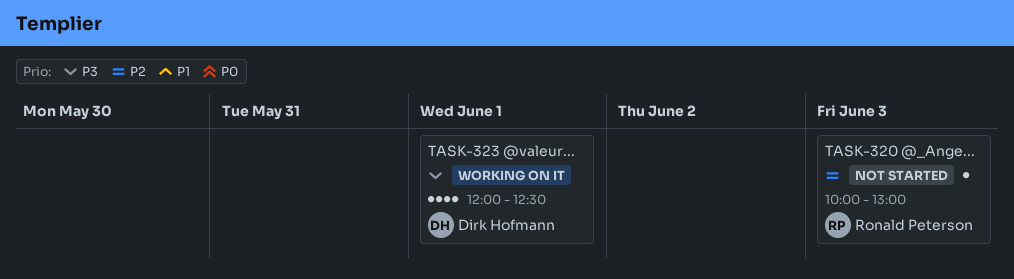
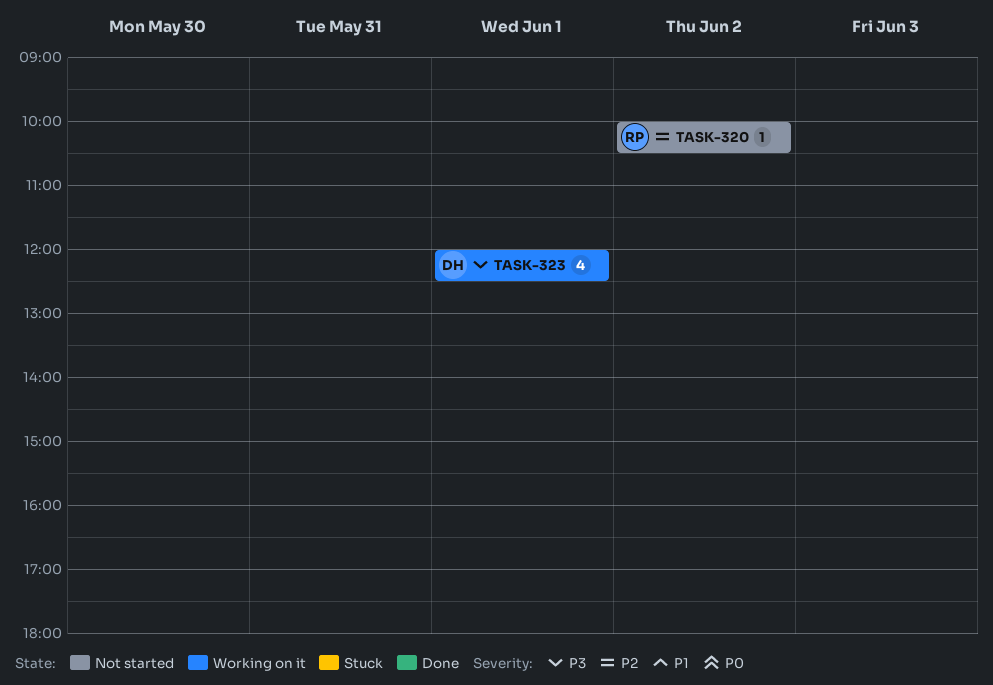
TASK-320, day: Jun 3 -> Jun 2
TASK-320, ends: 13:00 -> 10:30

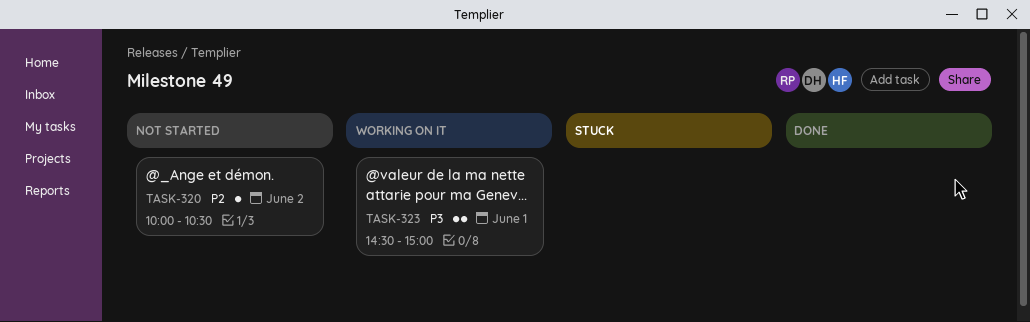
TASK-323, estimate: 4 -> 2
TASK-323, begins: 12:00 -> 14:30
TASK-323, ends: 12:30 -> 15:00

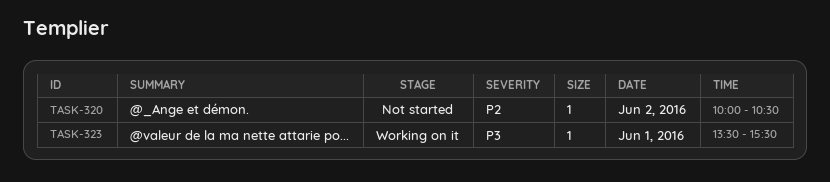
TASK-323, estimate: 2 -> 1
TASK-323, begins: 14:30 -> 13:30
TASK-323, ends: 15:00 -> 15:30

